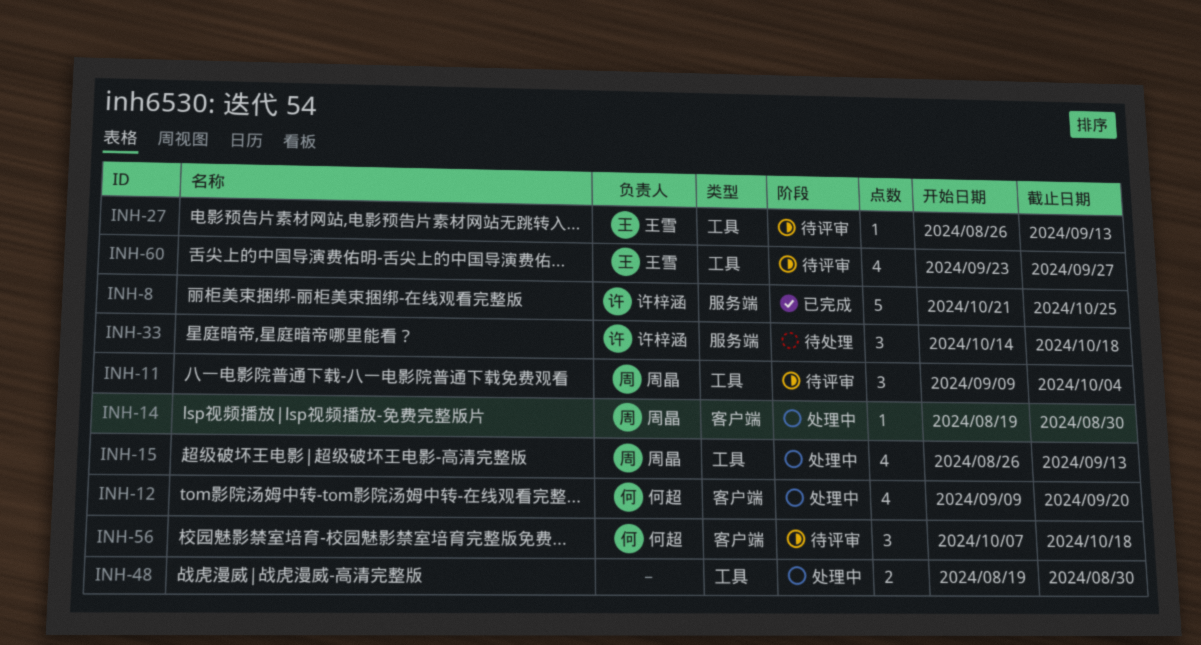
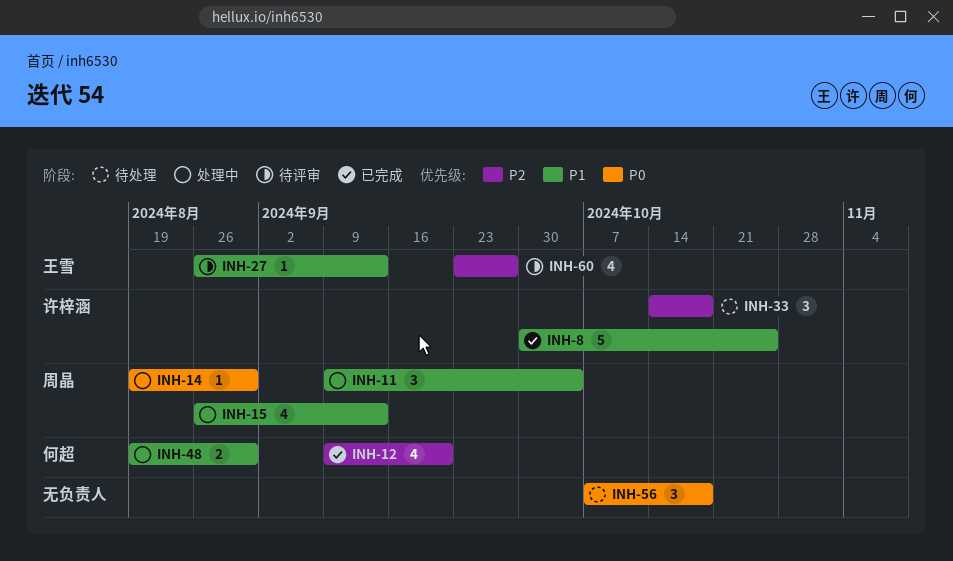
INH-8, start: Oct 21 -> Sep 30
INH-11, status: 待评审 -> 处理中
INH-12, status: 处理中 -> 已完成
INH-48, owner: none -> 何超
INH-56, status: 待评审 -> 待处理
INH-56, owner: 何超 -> none

